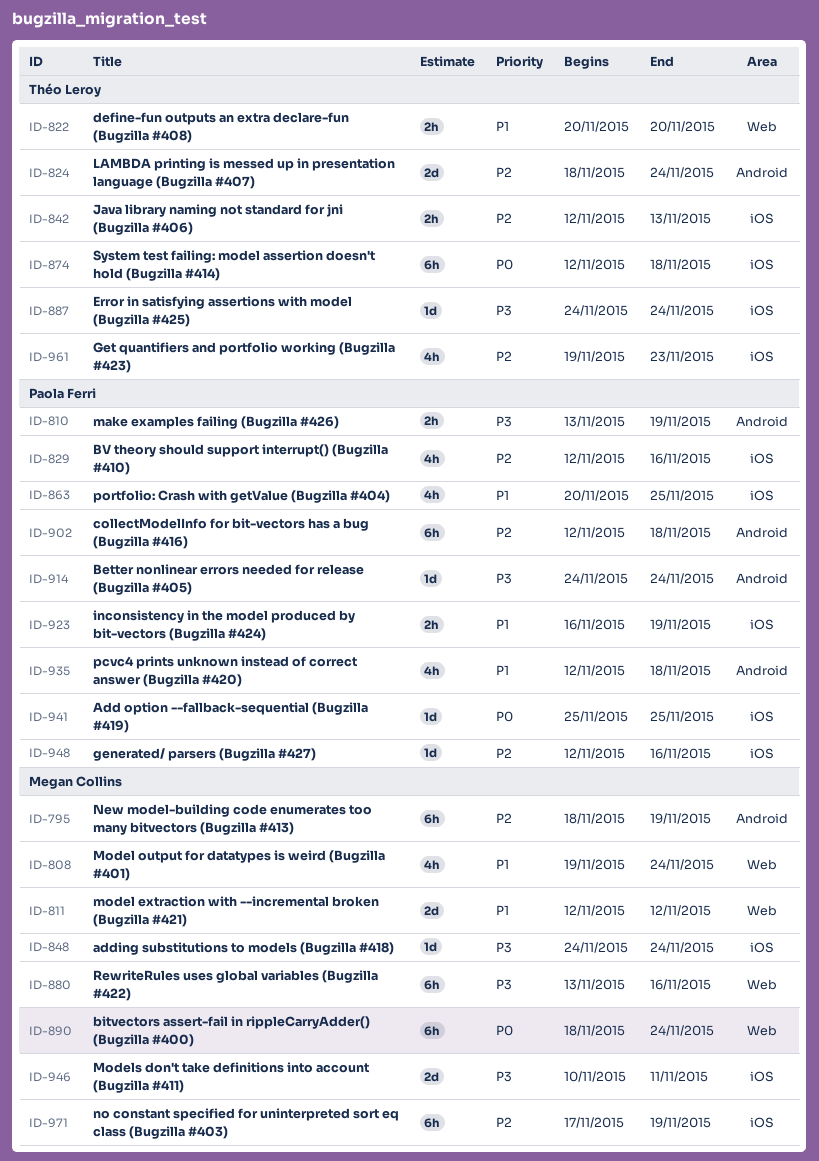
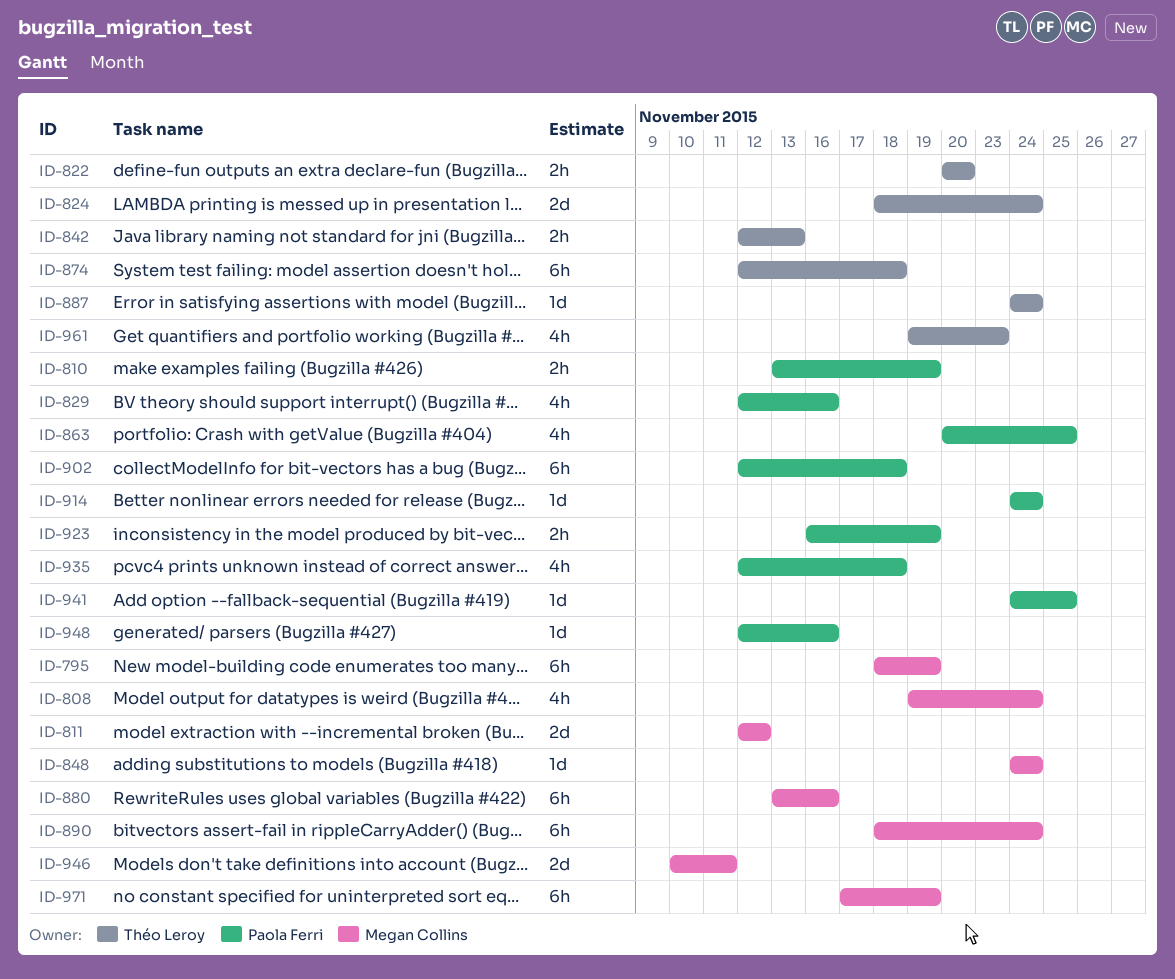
ID-941, start: Nov 25 -> Nov 24

